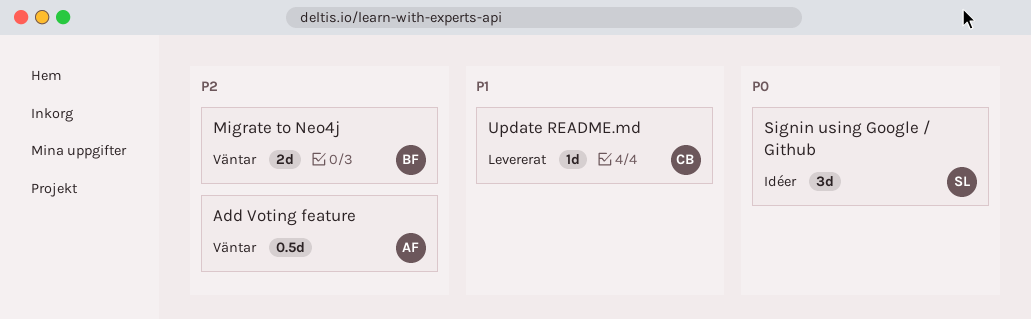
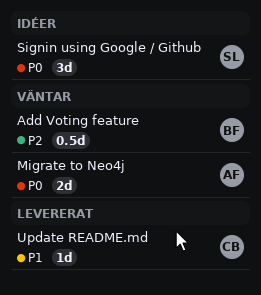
Add Voting feature, owner: AF -> BF
Migrate to Neo4j, owner: BF -> AF
Migrate to Neo4j, priority: P2 -> P0

